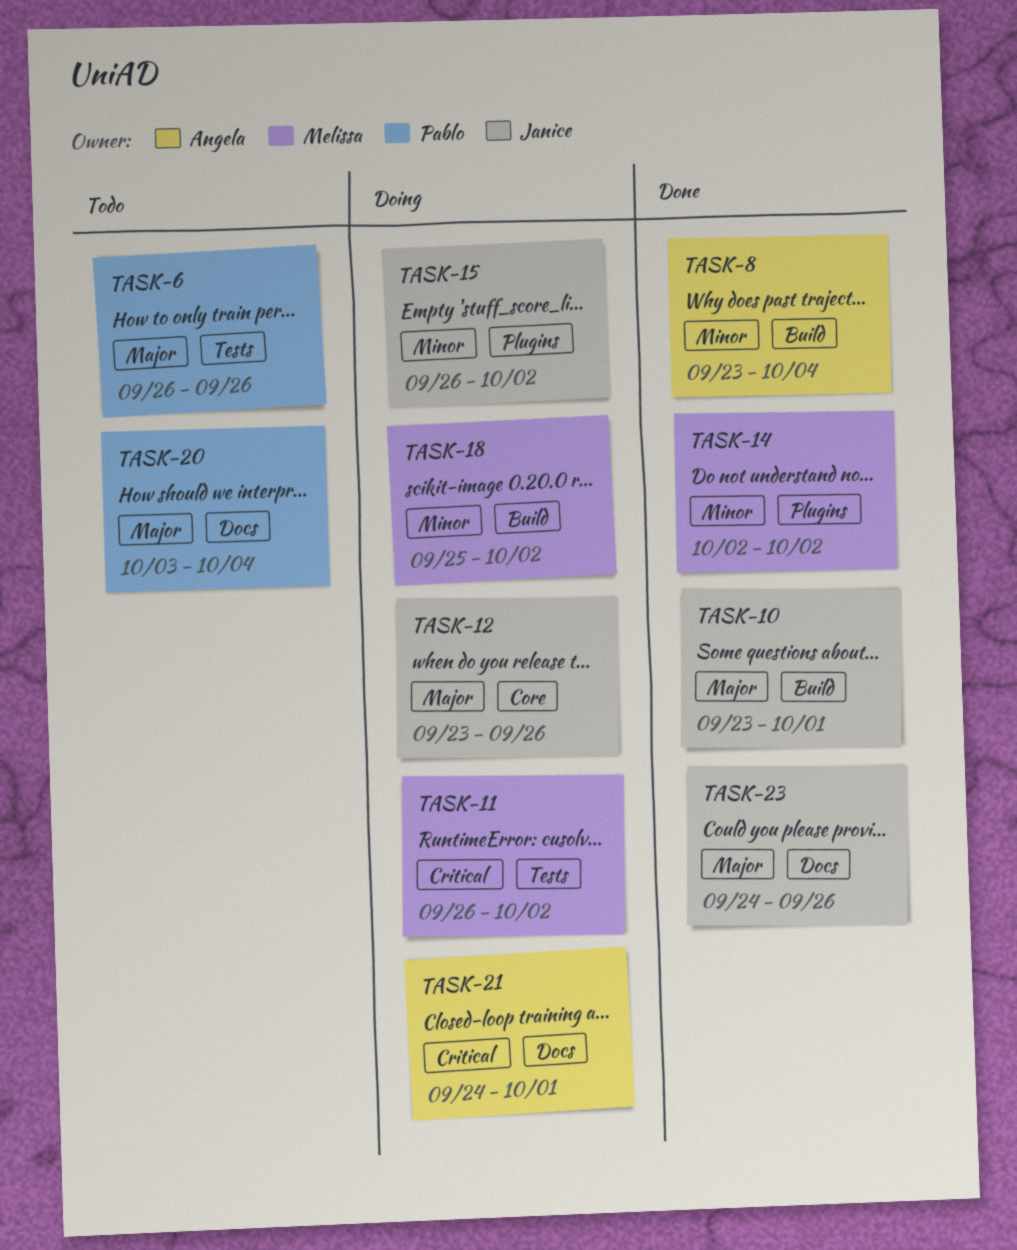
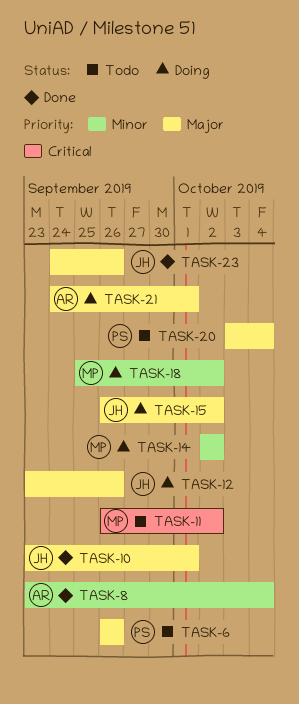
TASK-11, status: Doing -> Todo
TASK-14, status: Done -> Doing
TASK-15, priority: Minor -> Major
TASK-21, priority: Critical -> Major

